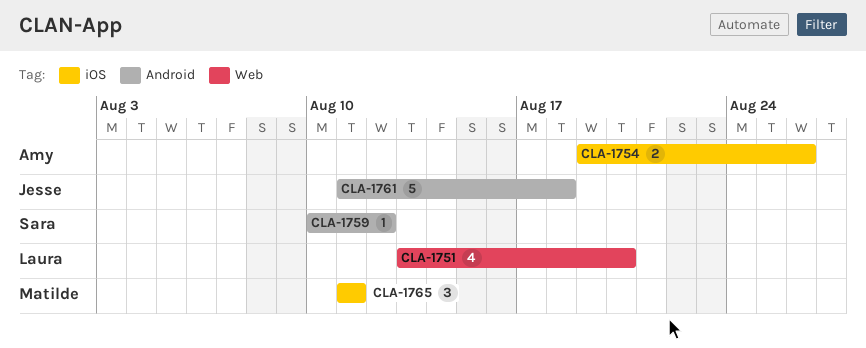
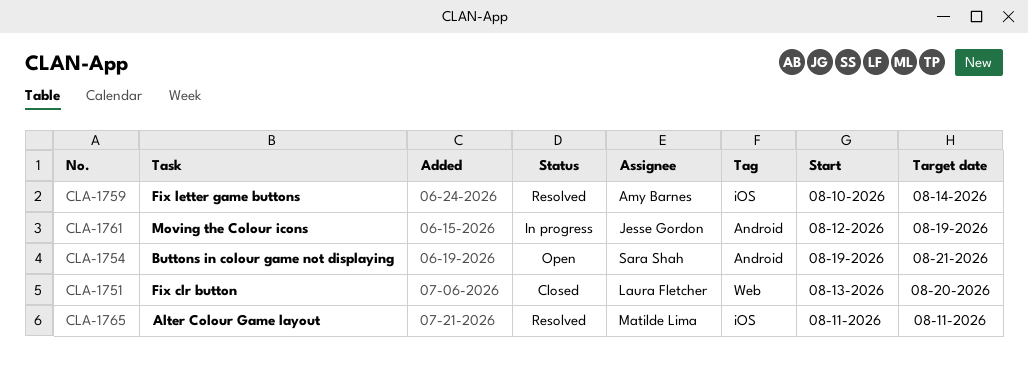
CLA-1754, owner: Amy Barnes -> Sara Shah
CLA-1754, label: iOS -> Android
CLA-1754, due: Aug 26 -> Aug 21
CLA-1759, owner: Sara Shah -> Amy Barnes
CLA-1759, label: Android -> iOS
CLA-1759, due: Aug 12 -> Aug 14
CLA-1761, start: Aug 11 -> Aug 12
CLA-1761, due: Aug 18 -> Aug 19

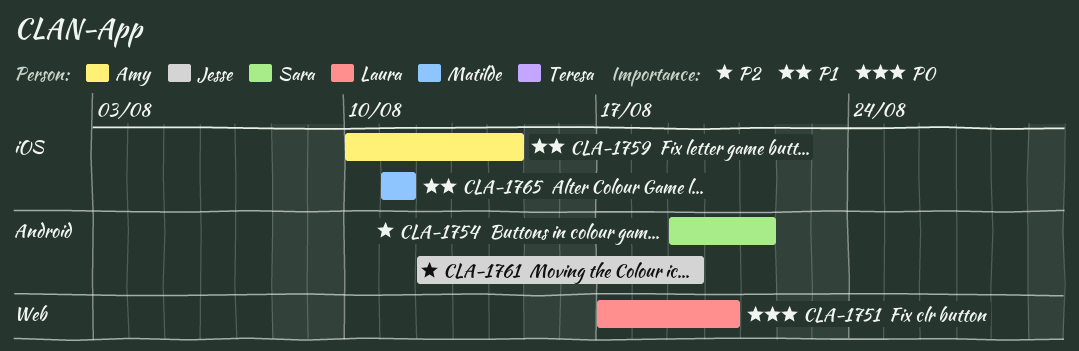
CLA-1751, start: Aug 13 -> Aug 17

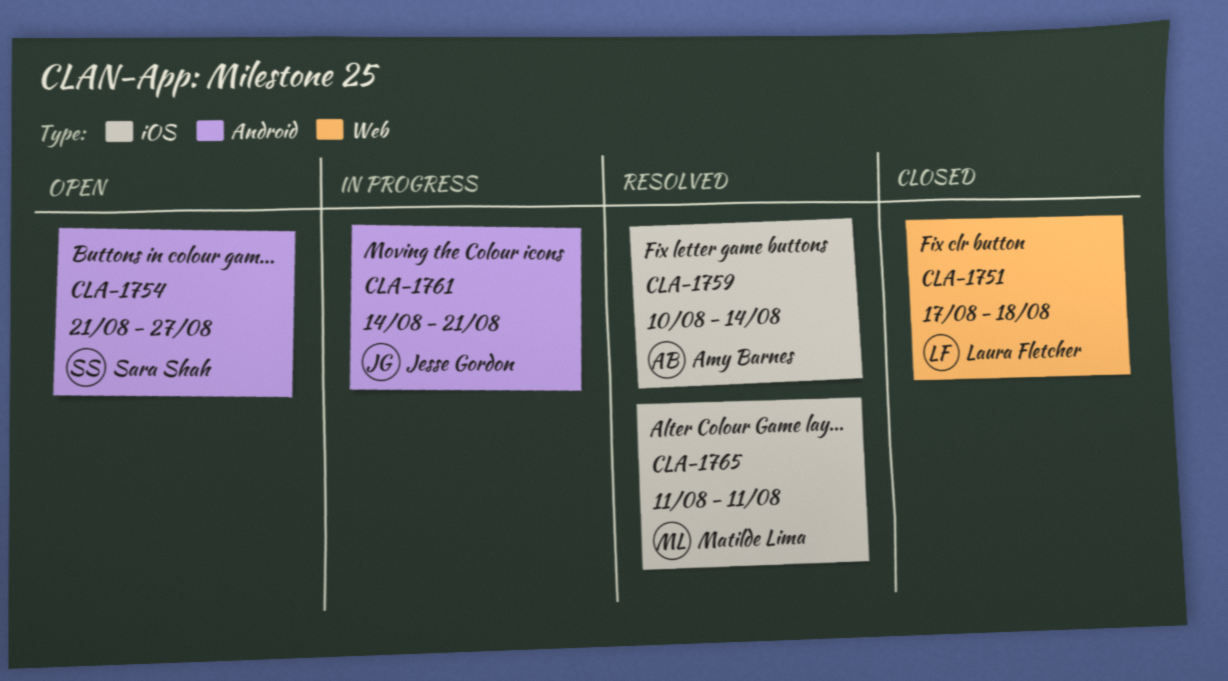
CLA-1751, due: Aug 20 -> Aug 18
CLA-1754, start: Aug 19 -> Aug 21
CLA-1754, due: Aug 21 -> Aug 27
CLA-1761, start: Aug 12 -> Aug 14
CLA-1761, due: Aug 19 -> Aug 21

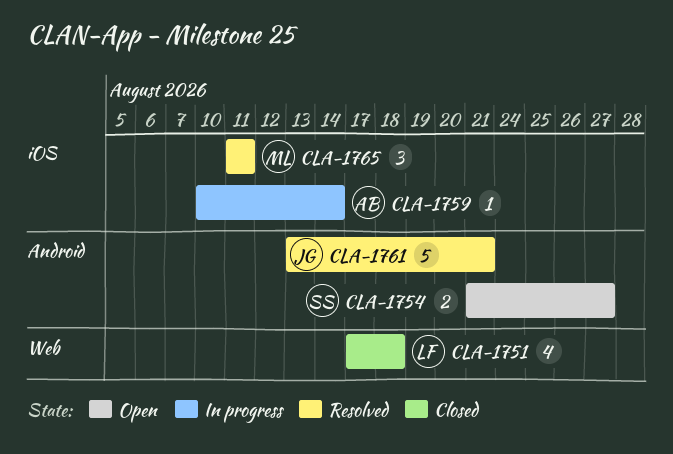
CLA-1759, status: Resolved -> In progress
CLA-1761, status: In progress -> Resolved
CLA-1761, start: Aug 14 -> Aug 13

